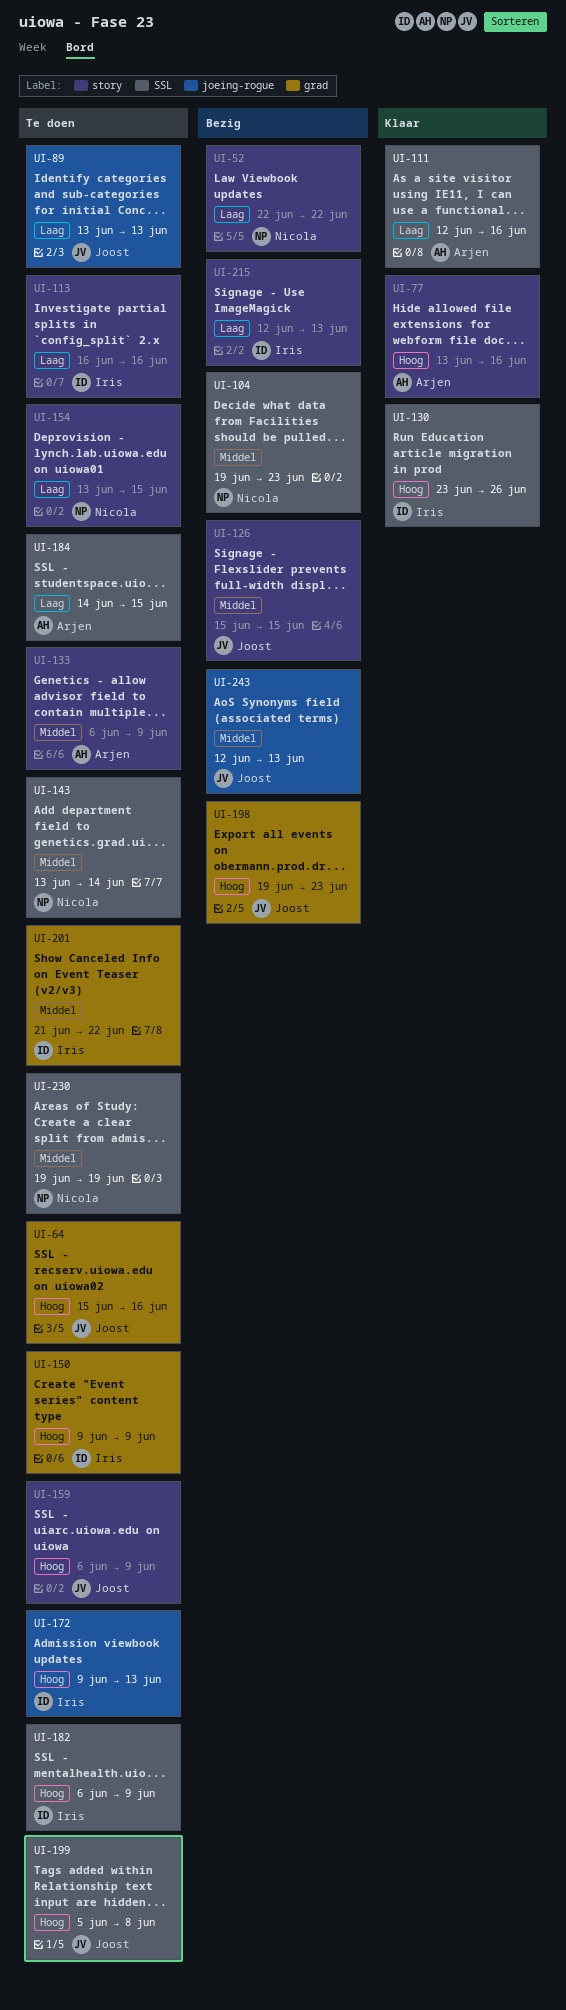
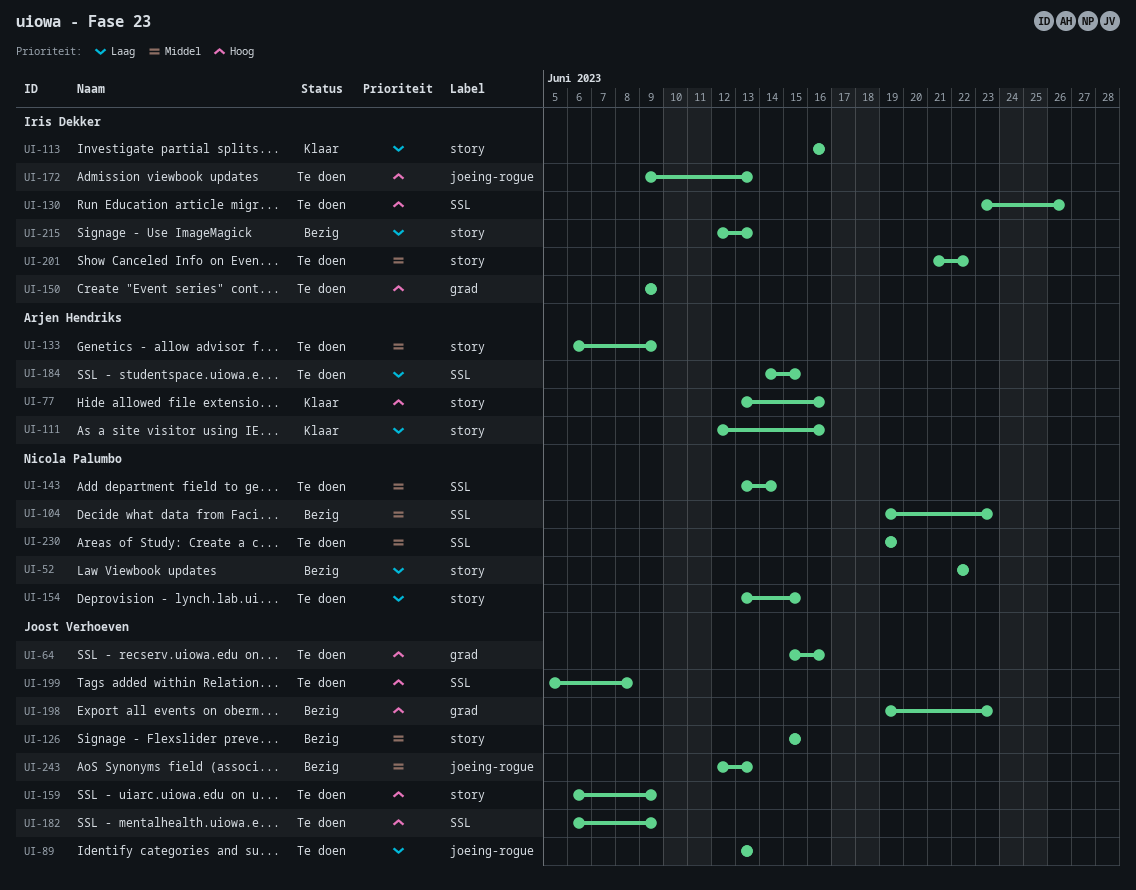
UI-111, label: SSL -> story
UI-113, status: Te doen -> Klaar
UI-130, status: Klaar -> Te doen
UI-182, owner: Iris Dekker -> Joost Verhoeven
UI-201, label: grad -> story

